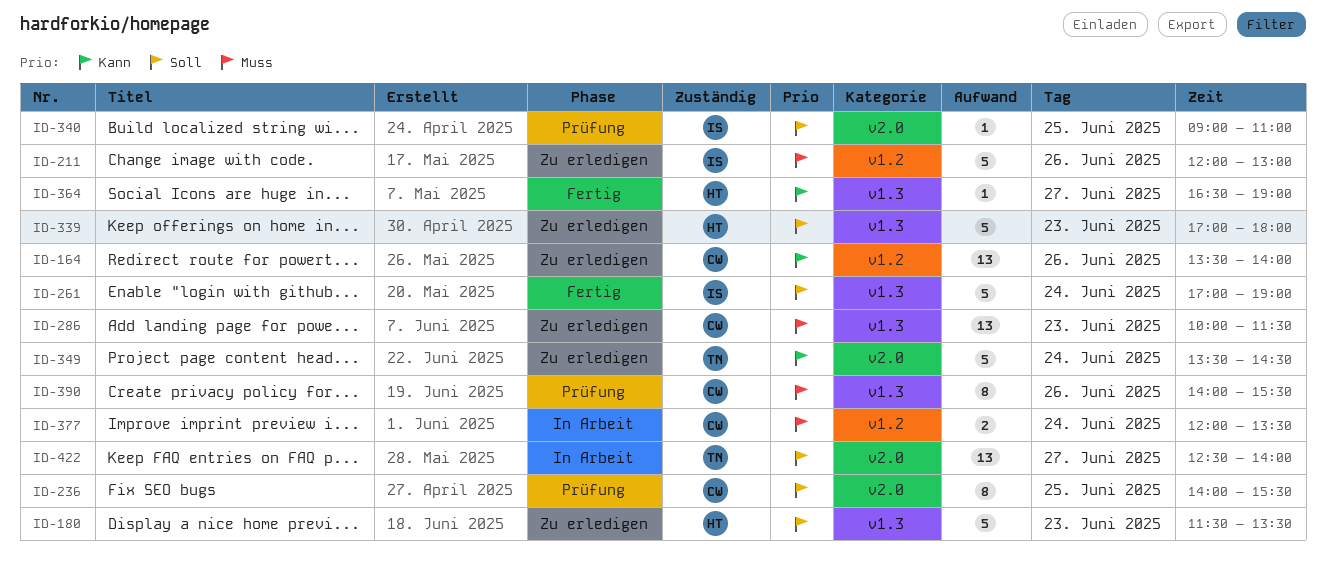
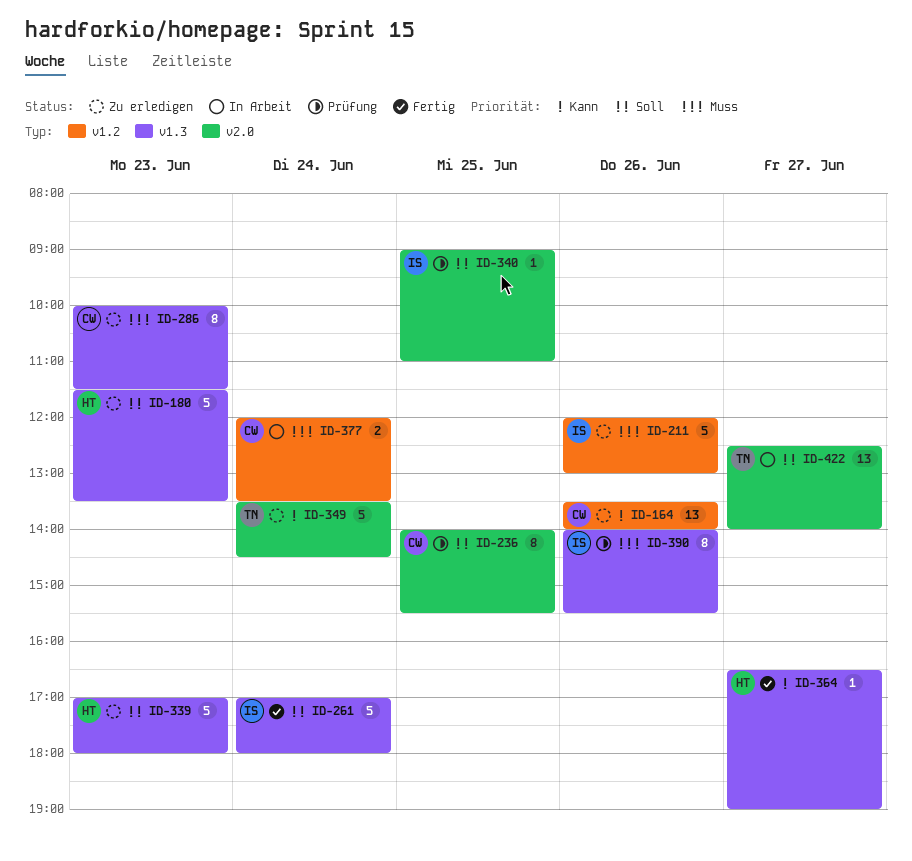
ID-261, ends: 19:00 -> 18:00
ID-286, estimate: 13 -> 8
ID-390, owner: CW -> IS

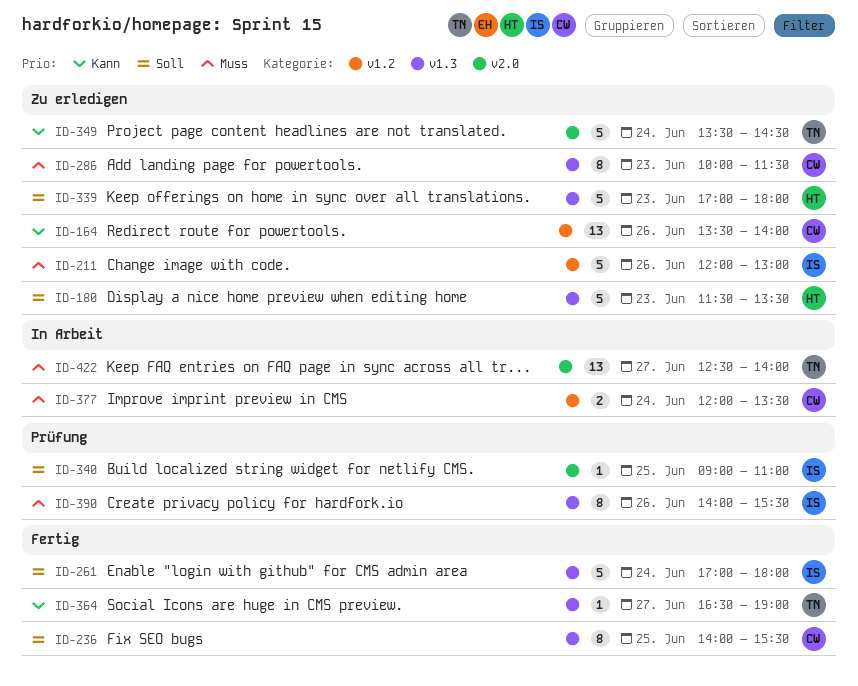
ID-236, status: Prüfung -> Fertig
ID-236, label: v2.0 -> v1.3
ID-364, owner: HT -> TN
ID-422, priority: Soll -> Muss

